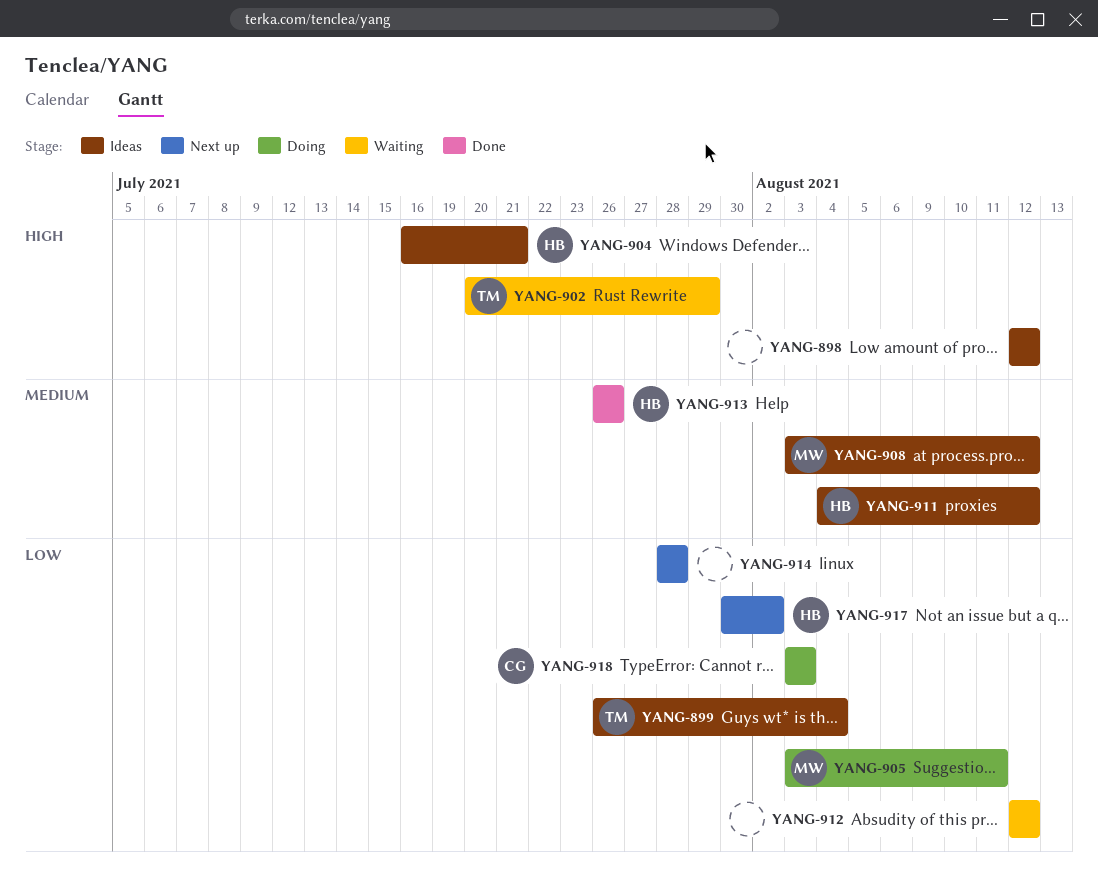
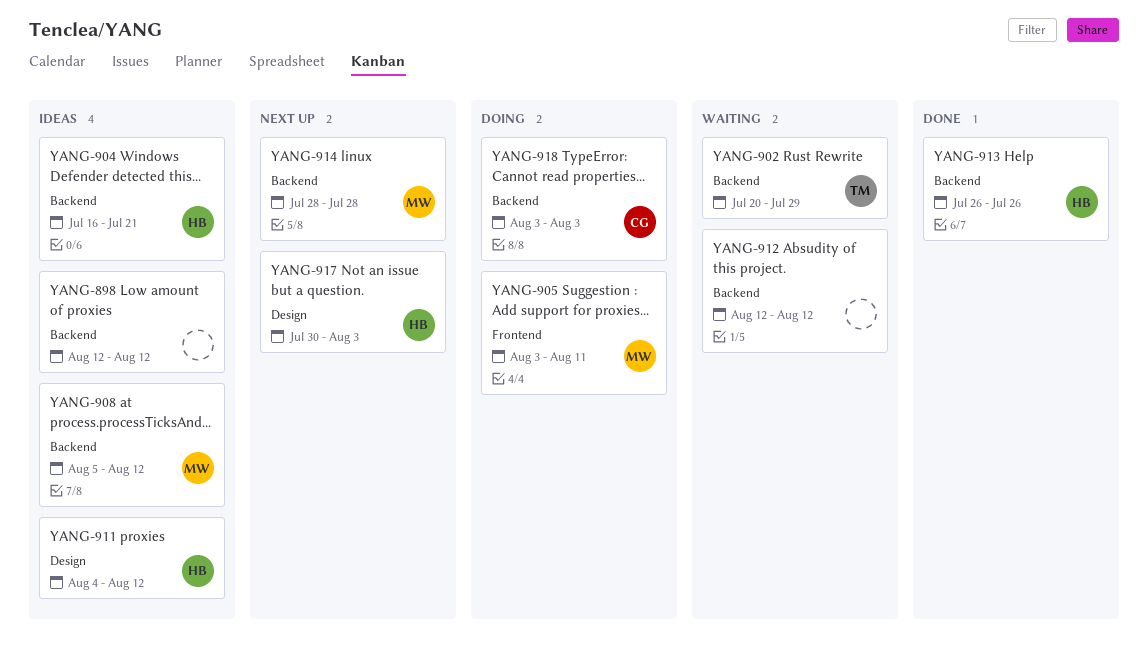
YANG-899: present -> none
YANG-908, start: Aug 3 -> Aug 5
YANG-914, owner: none -> MW
YANG-917, due: Aug 2 -> Aug 3

